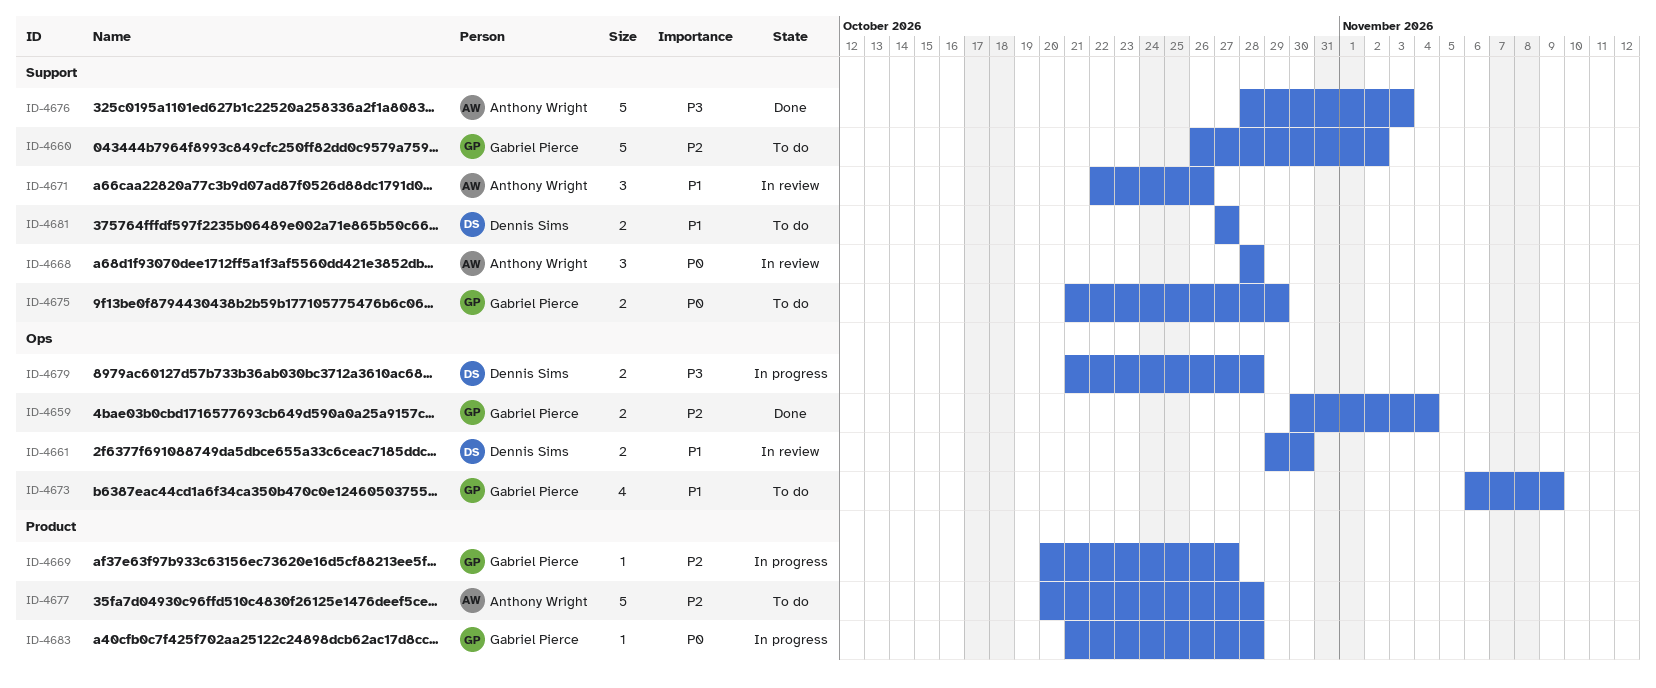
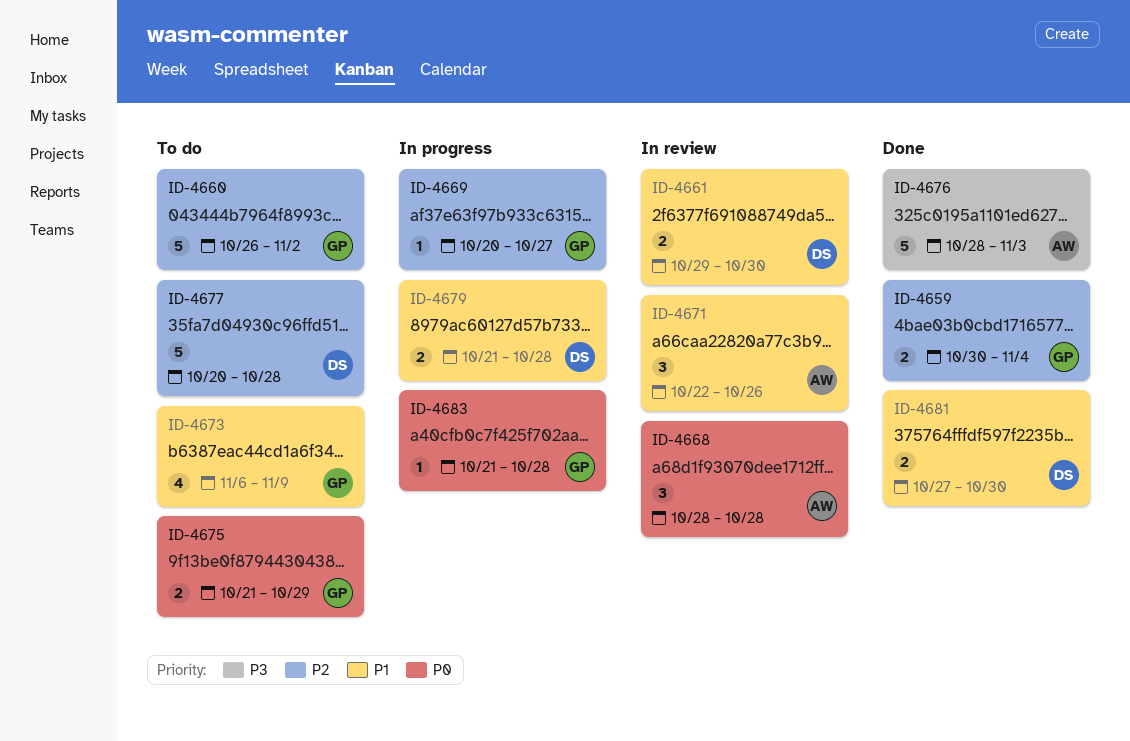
ID-4677, owner: Anthony Wright -> Dennis Sims
ID-4679, priority: P3 -> P1
ID-4681, status: To do -> Done
ID-4681, due: Oct 27 -> Oct 30

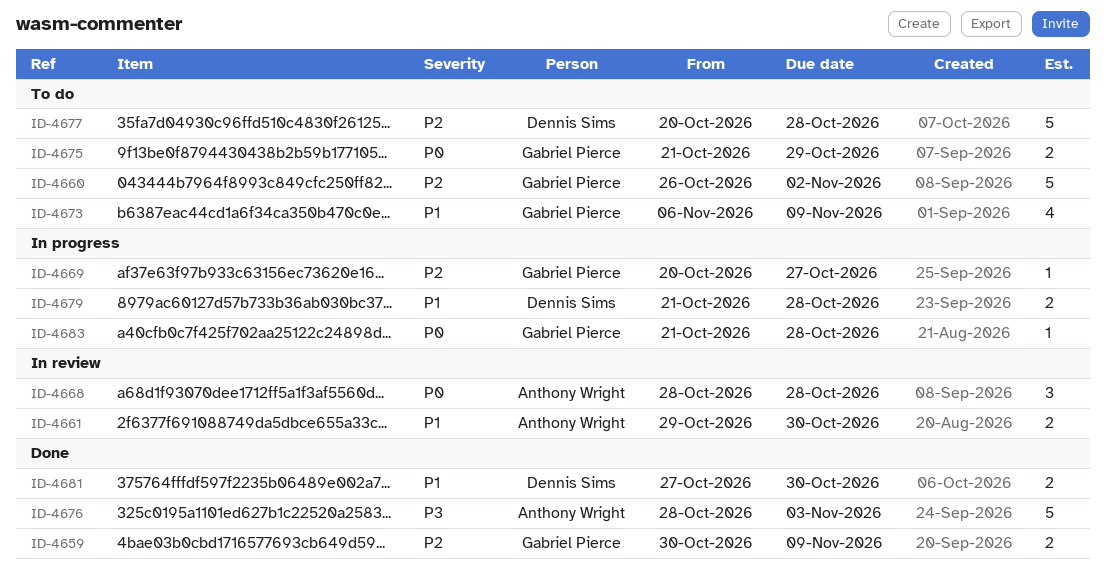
ID-4659, due: Nov 4 -> Nov 9
ID-4661, owner: Dennis Sims -> Anthony Wright
ID-4671: present -> none

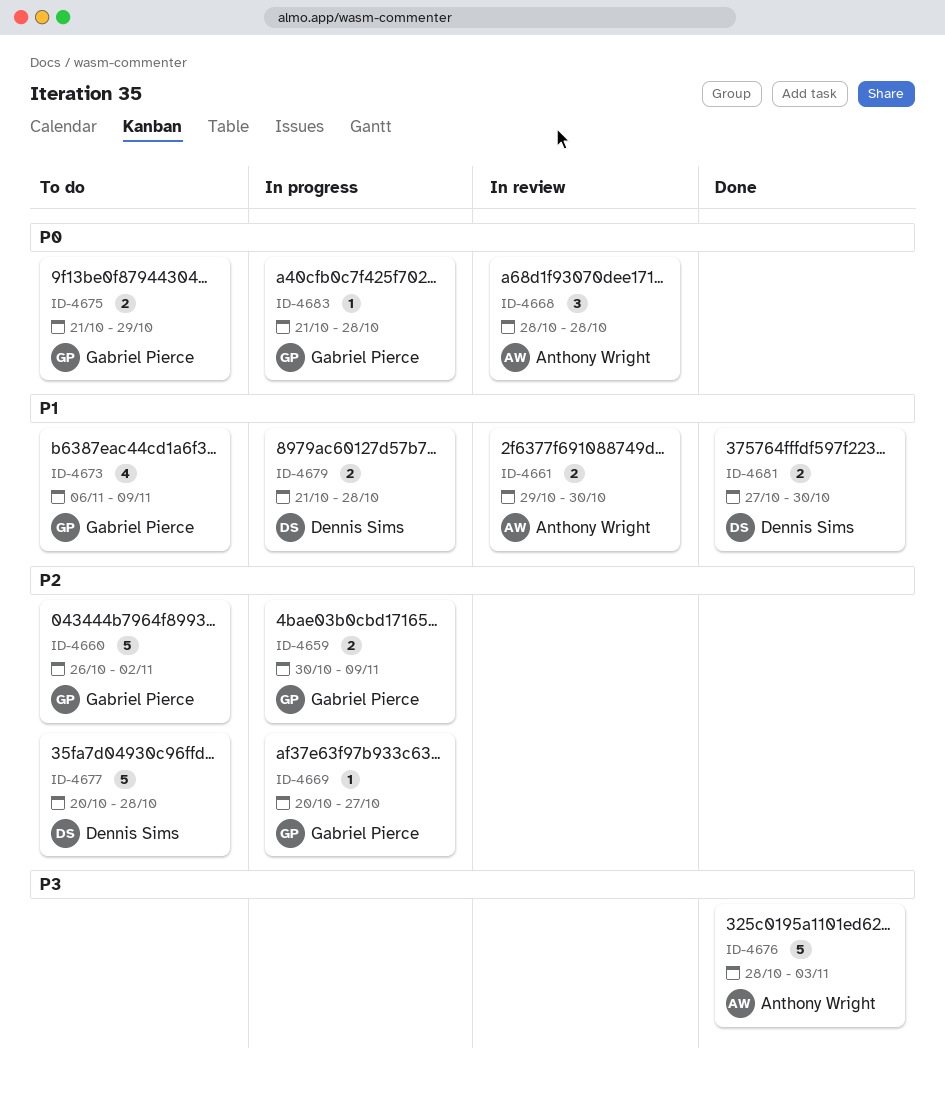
ID-4659, status: Done -> In progress

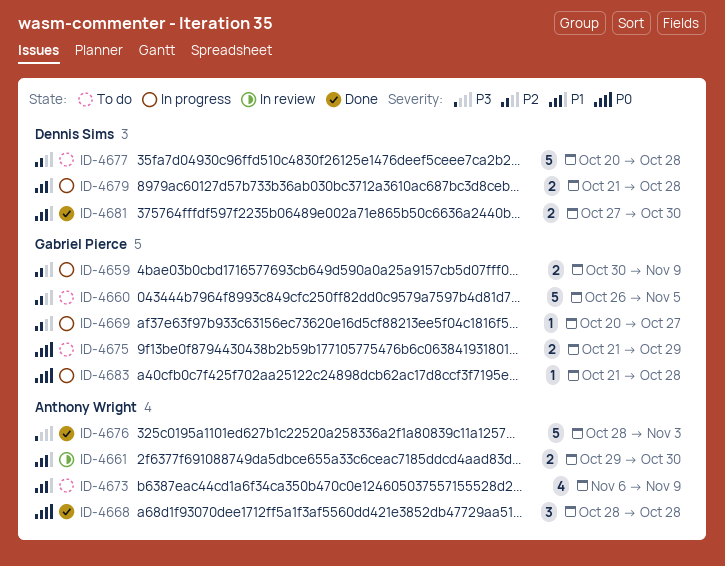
ID-4660, due: Nov 2 -> Nov 5
ID-4668, status: In review -> Done
ID-4673, owner: Gabriel Pierce -> Anthony Wright

